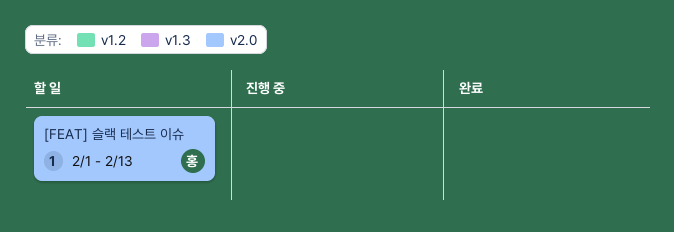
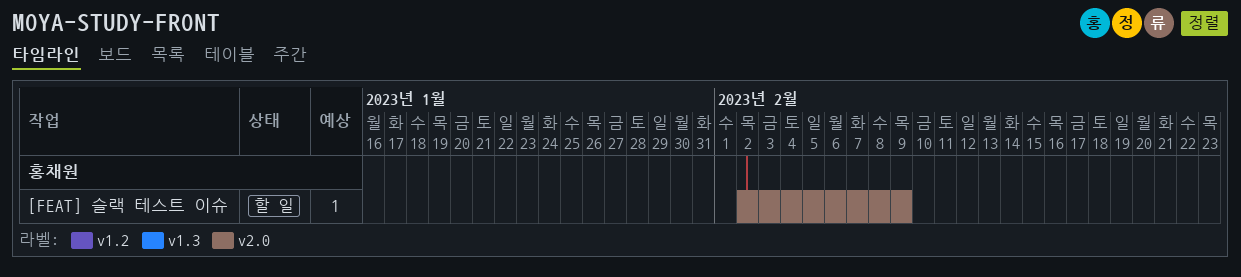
[FEAT] 슬랙 테스트 이슈, start: Feb 1 -> Feb 2
[FEAT] 슬랙 테스트 이슈, due: Feb 13 -> Feb 9

